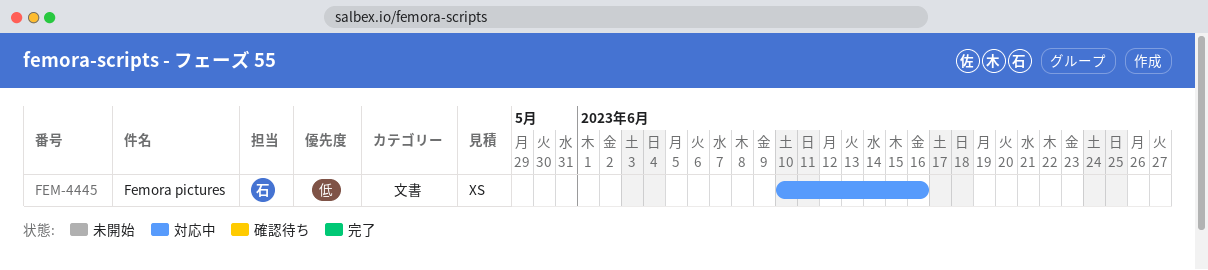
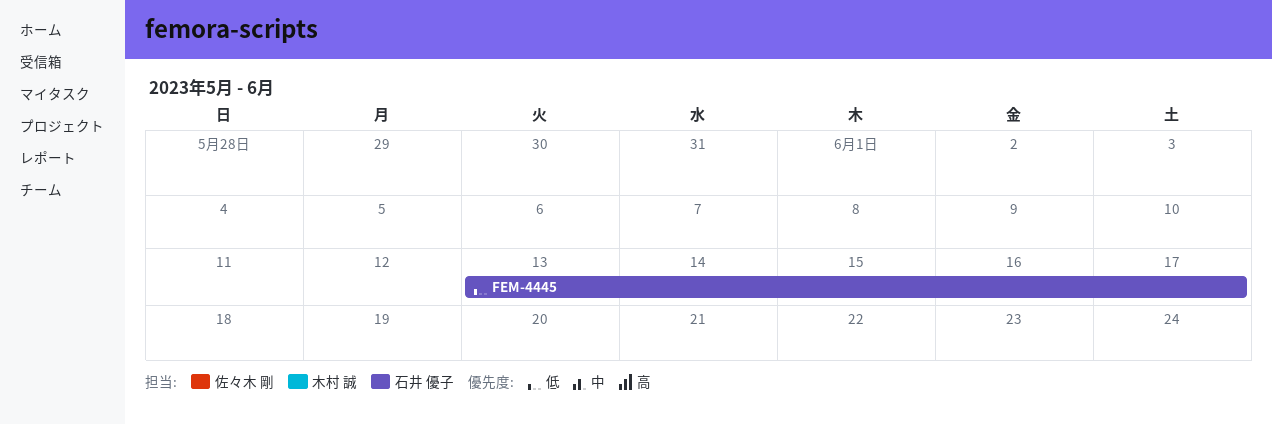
FEM-4445, start: Jun 10 -> Jun 13
FEM-4445, due: Jun 16 -> Jun 17

